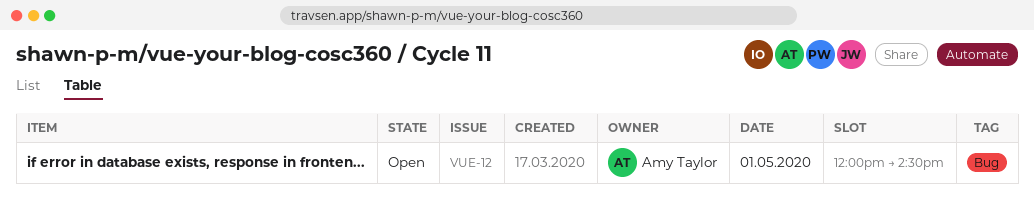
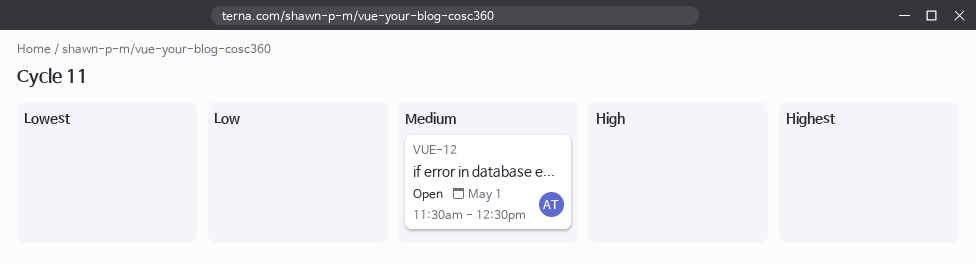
VUE-12, begins: 12:00 -> 11:30
VUE-12, ends: 14:30 -> 12:30

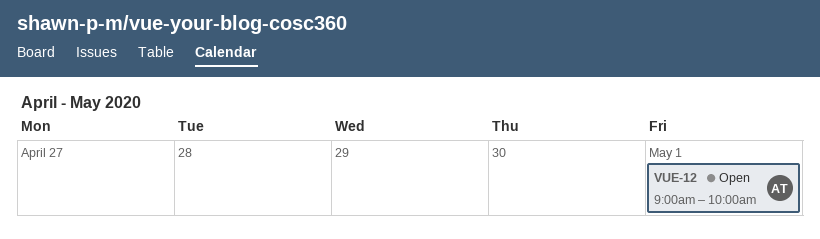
VUE-12, begins: 11:30 -> 09:00
VUE-12, ends: 12:30 -> 10:00

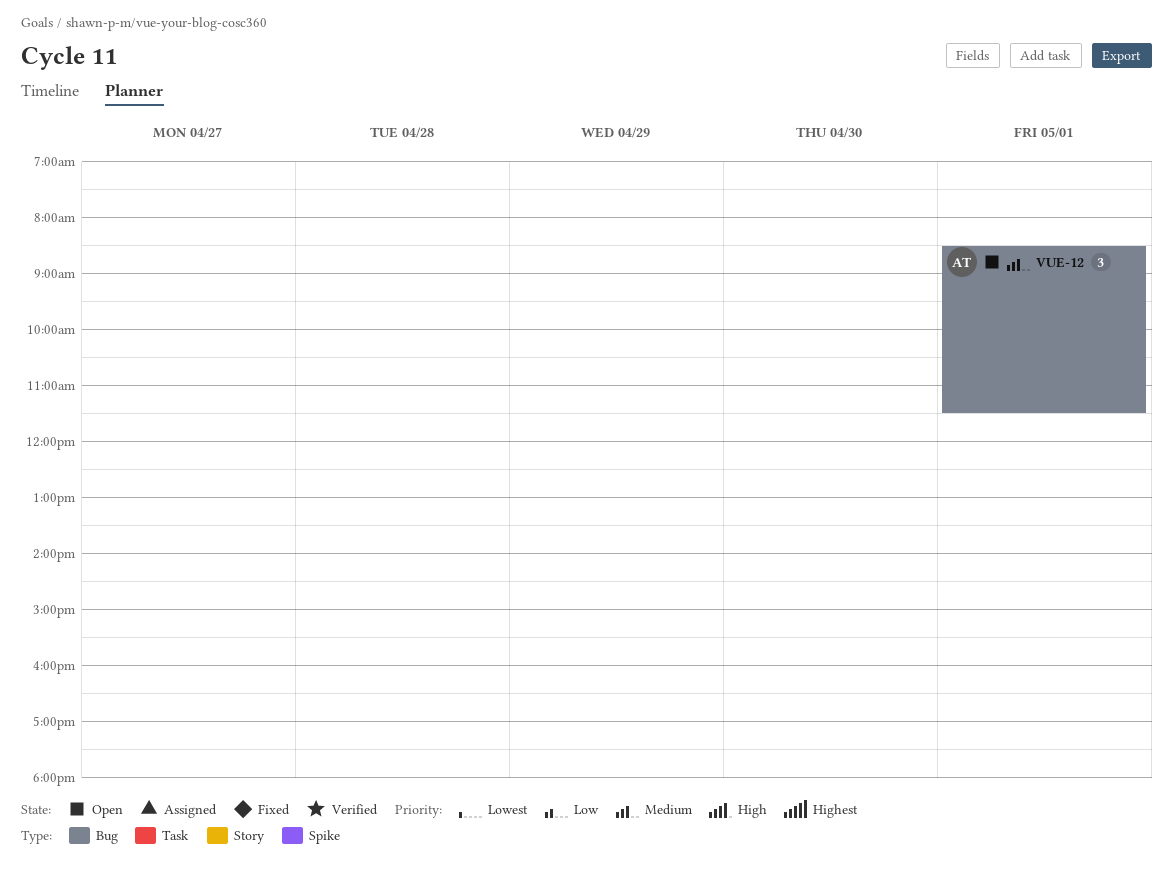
VUE-12, begins: 09:00 -> 08:30
VUE-12, ends: 10:00 -> 11:30

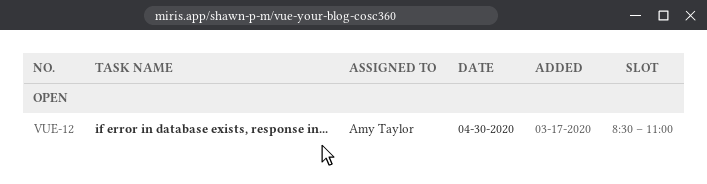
VUE-12, day: May 1 -> Apr 30
VUE-12, ends: 11:30 -> 11:00

